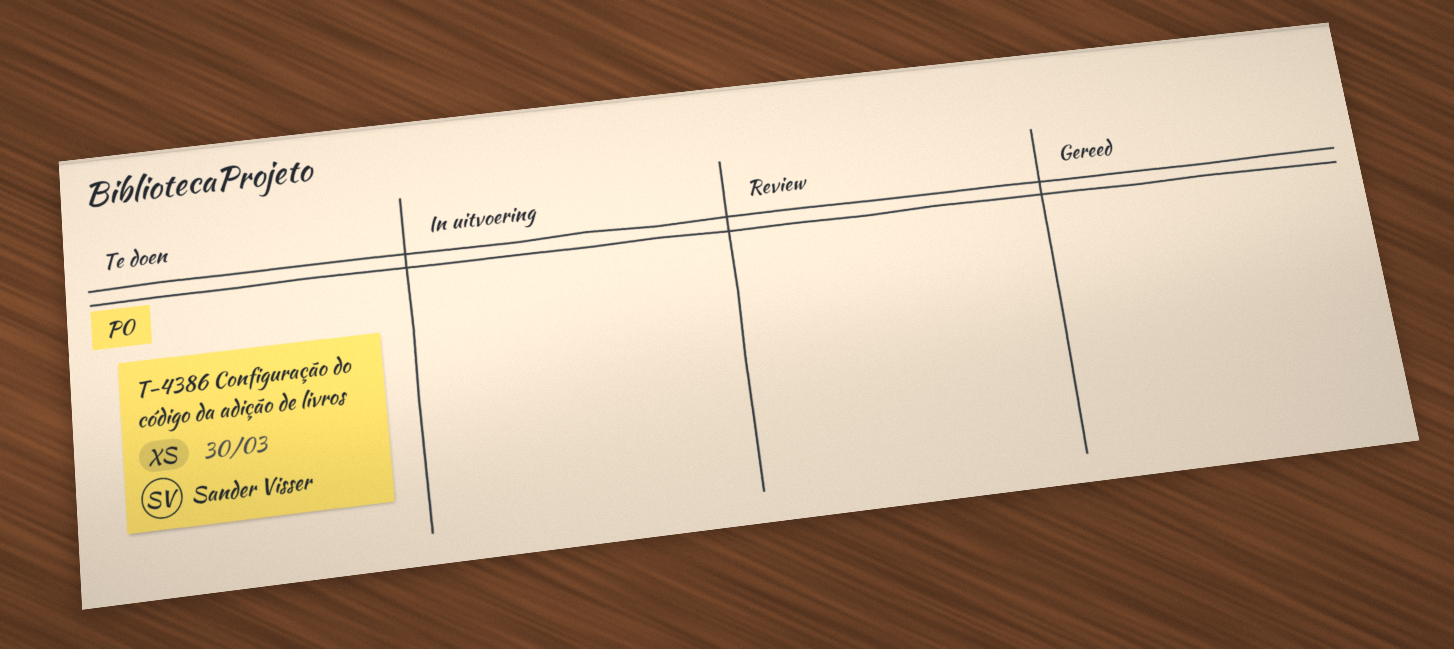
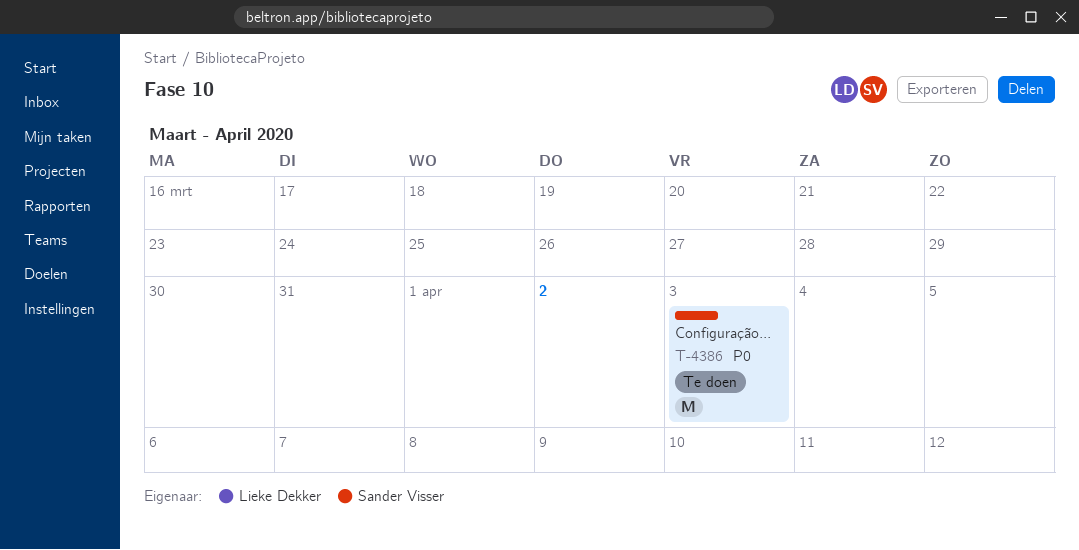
T-4386, estimate: XS -> M
T-4386, due: Mar 30 -> Apr 3

